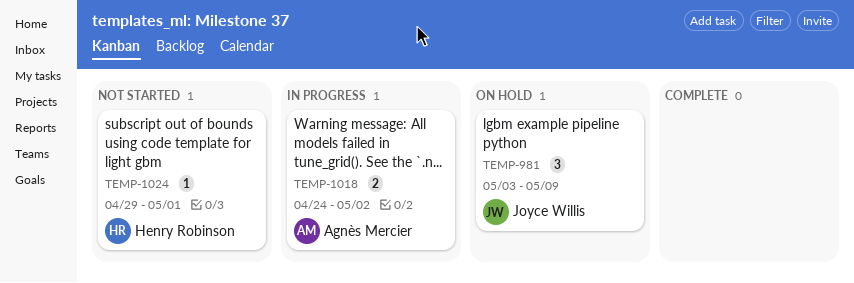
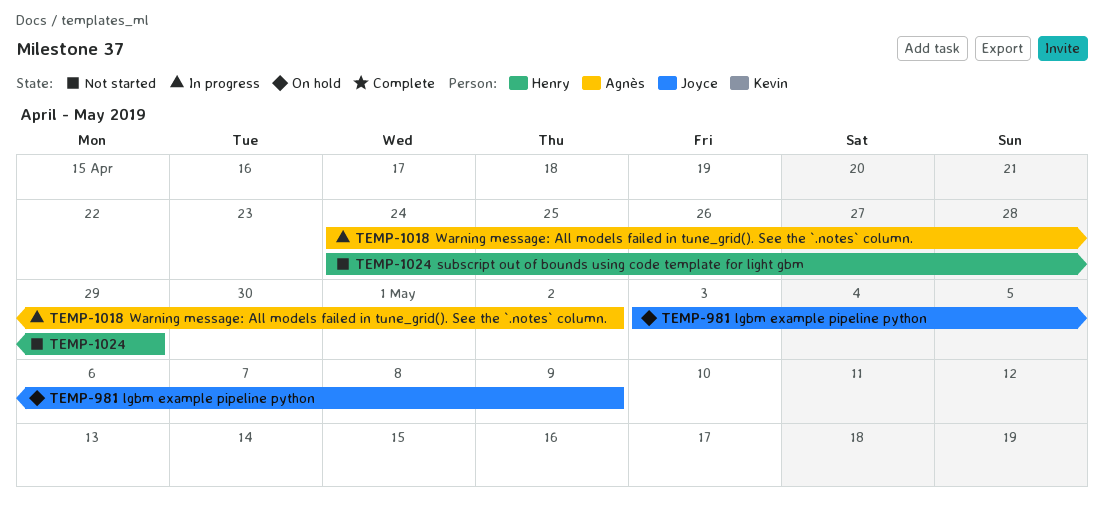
TEMP-1024, start: Apr 29 -> Apr 24
TEMP-1024, due: May 1 -> Apr 29

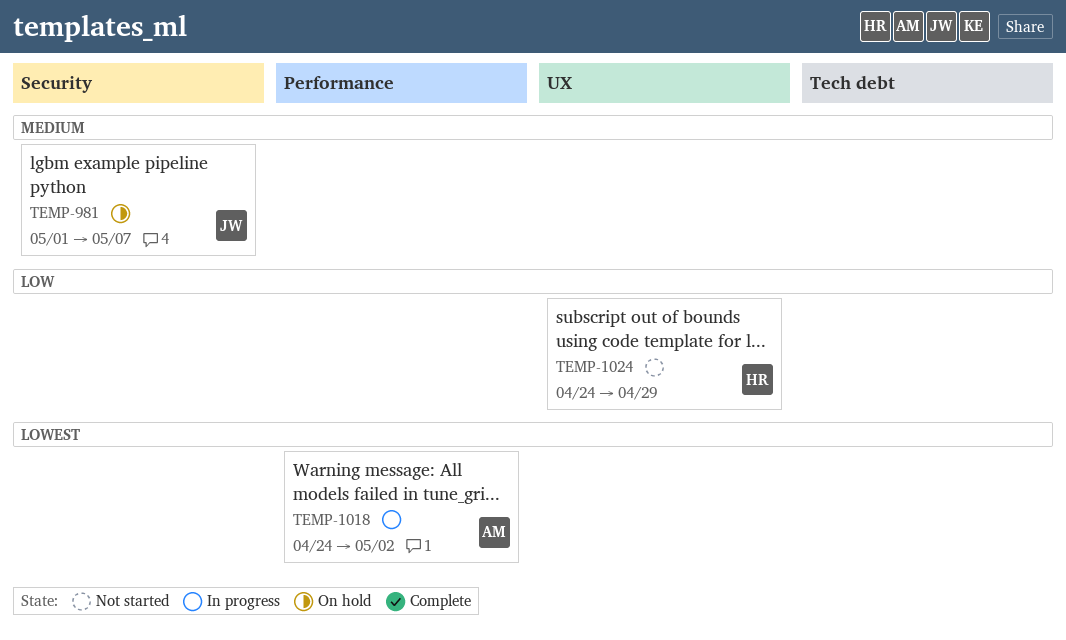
TEMP-981, start: May 3 -> May 1
TEMP-981, due: May 9 -> May 7

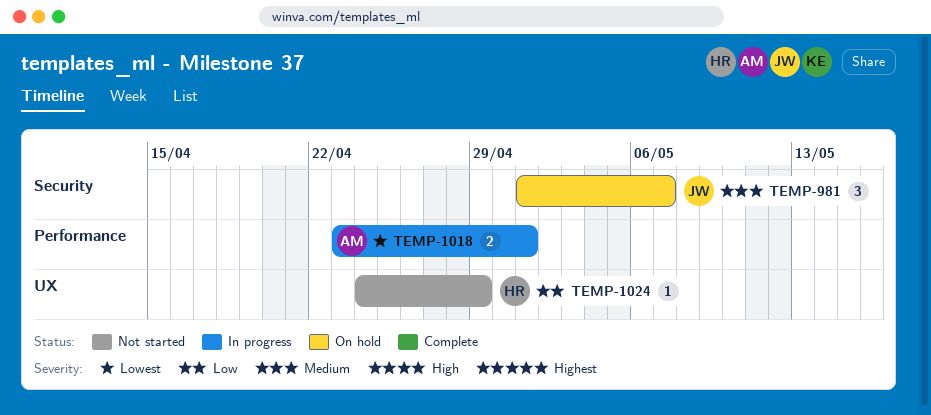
TEMP-1018, start: Apr 24 -> Apr 23
TEMP-1018, due: May 2 -> May 1

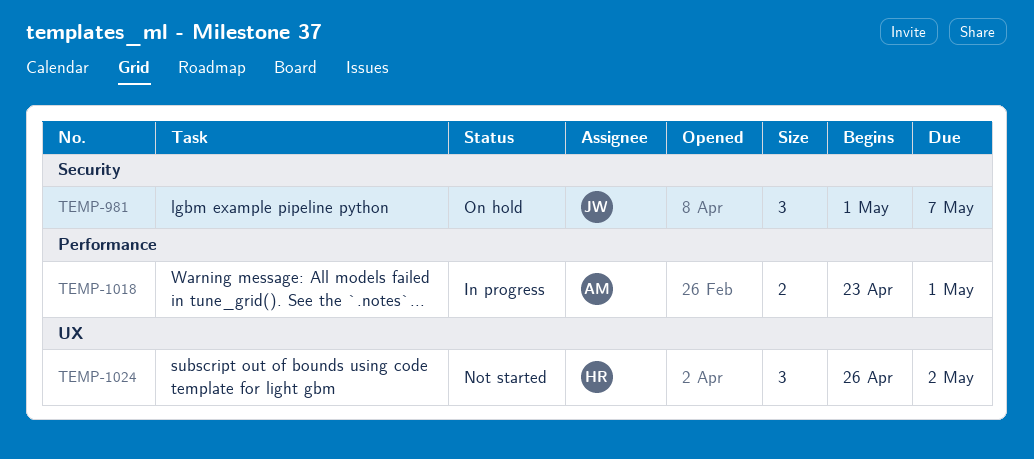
TEMP-1024, estimate: 1 -> 3
TEMP-1024, start: Apr 24 -> Apr 26
TEMP-1024, due: Apr 29 -> May 2

